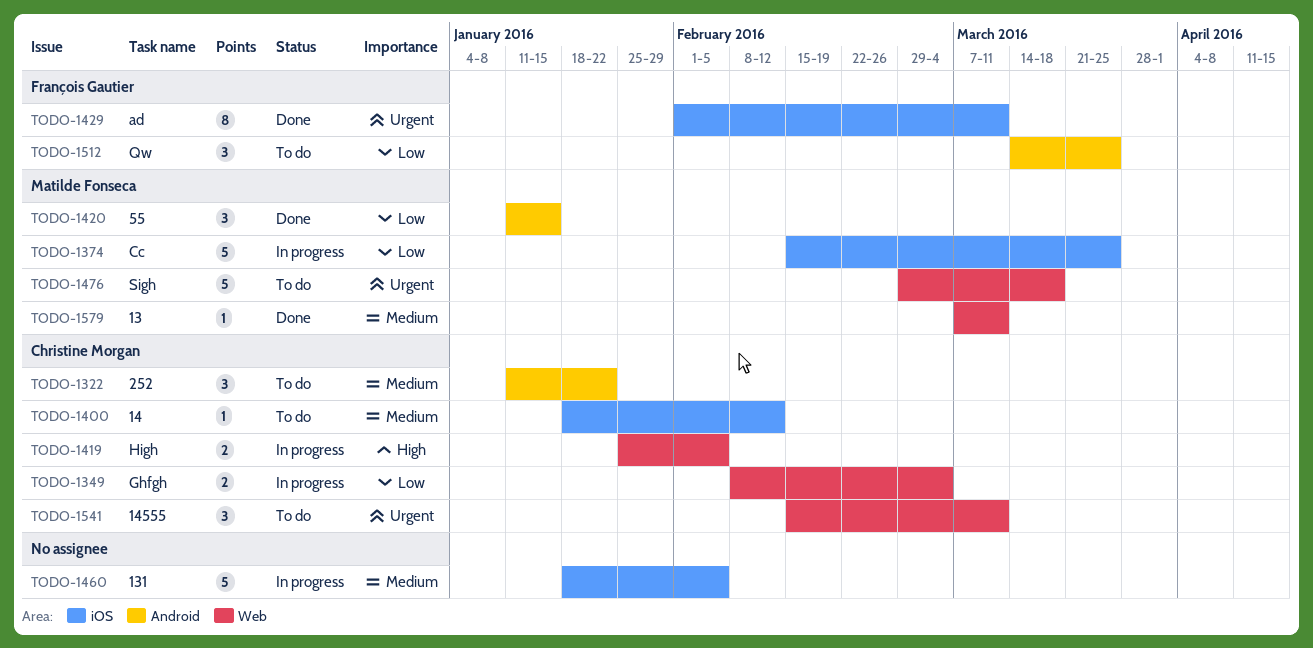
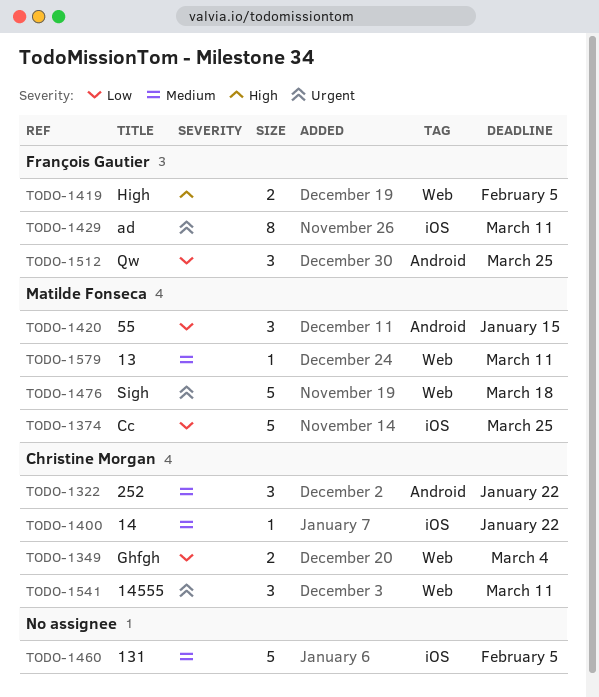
TODO-1400, due: Feb 12 -> Jan 22
TODO-1419, owner: Christine Morgan -> François Gautier

